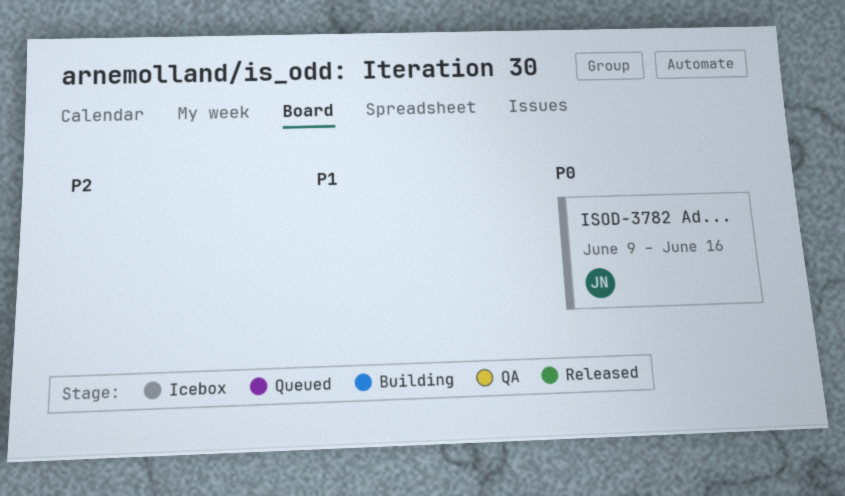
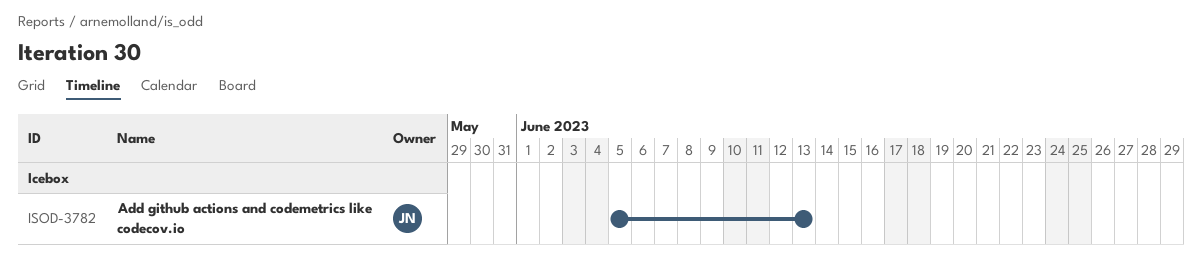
ISOD-3782, start: Jun 9 -> Jun 5
ISOD-3782, due: Jun 16 -> Jun 13

